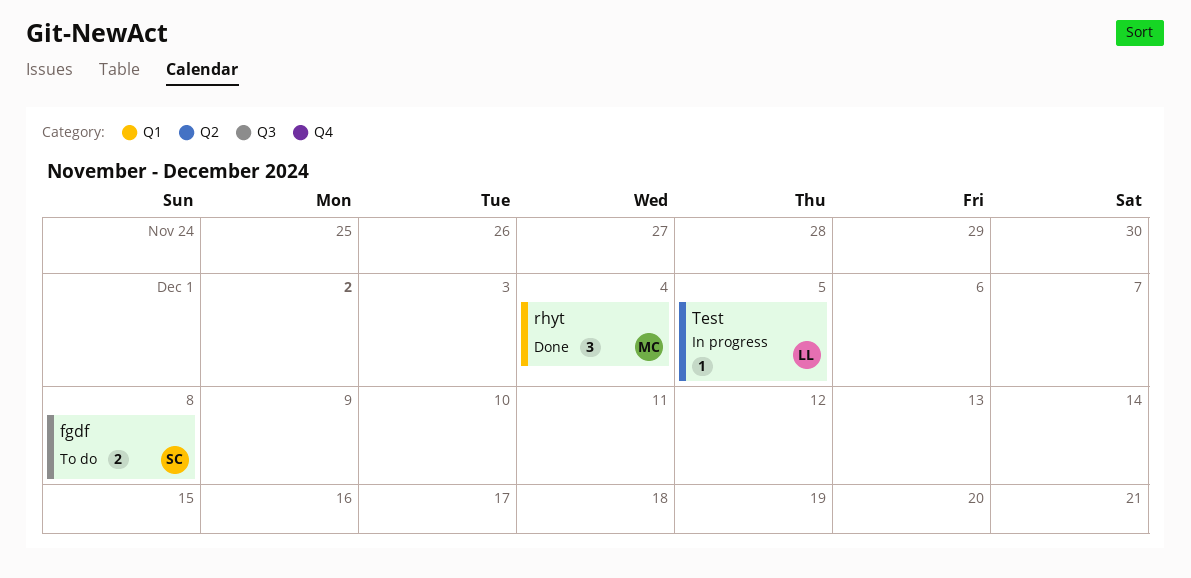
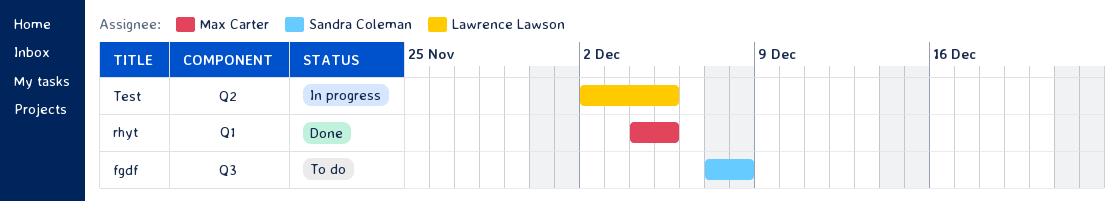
rhyt, due: Dec 4 -> Dec 5

